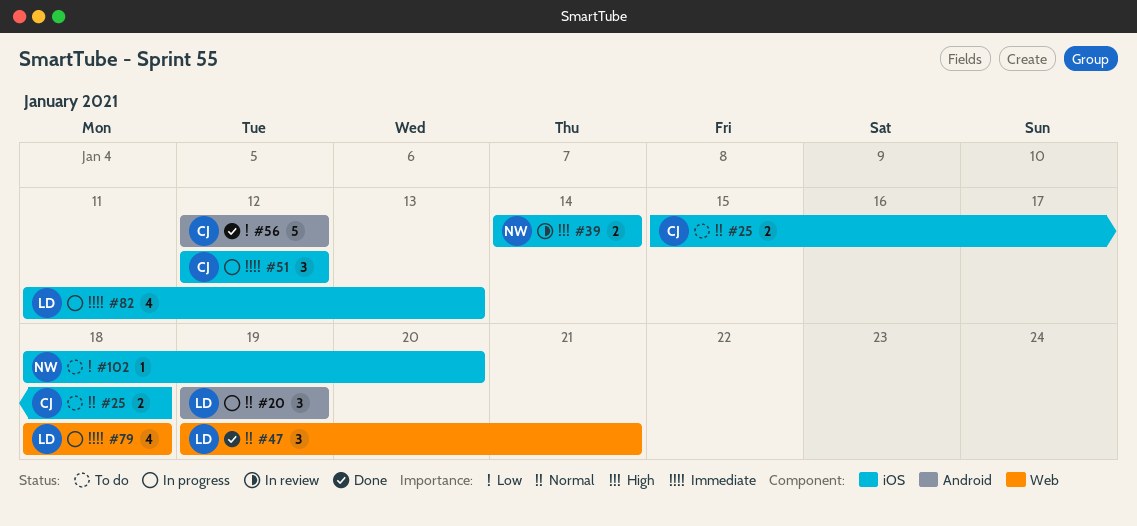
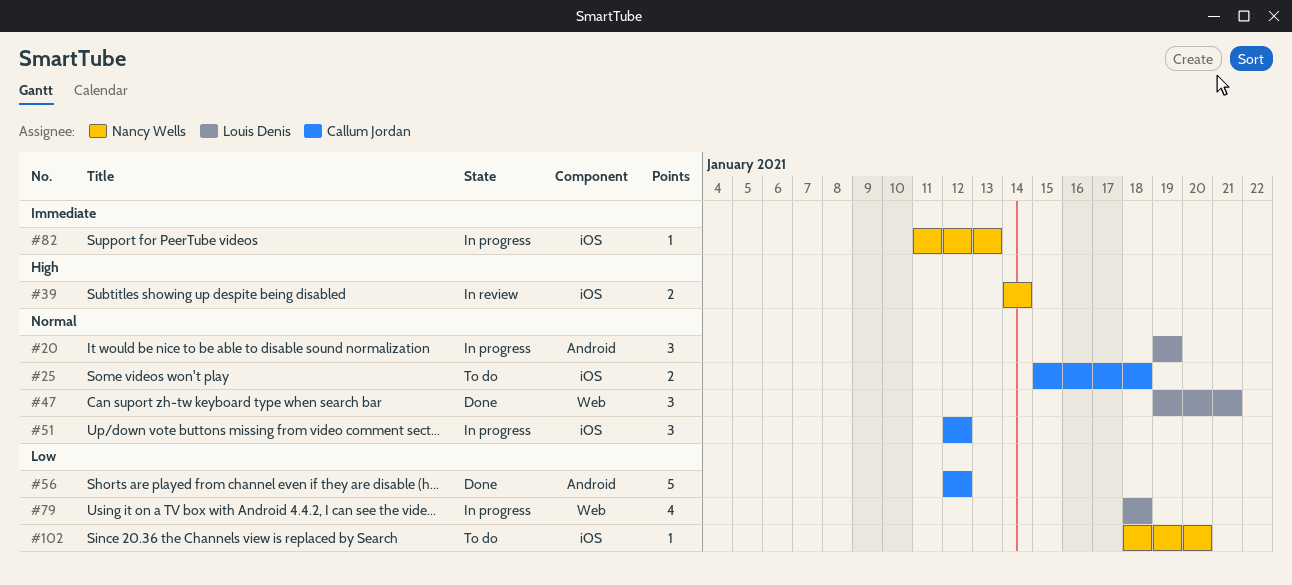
#51, priority: Immediate -> Normal
#79, priority: Immediate -> Low
#82, owner: Louis Denis -> Nancy Wells
#82, estimate: 4 -> 1

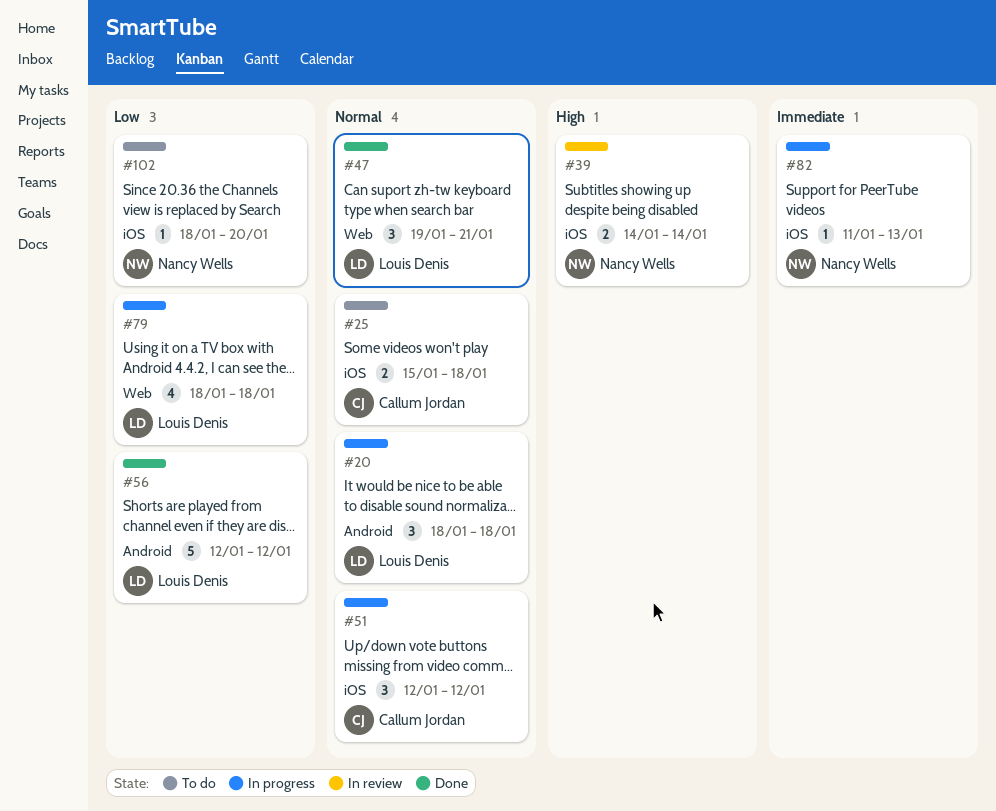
#20, start: Jan 19 -> Jan 18
#20, due: Jan 19 -> Jan 18
#56, owner: Callum Jordan -> Louis Denis

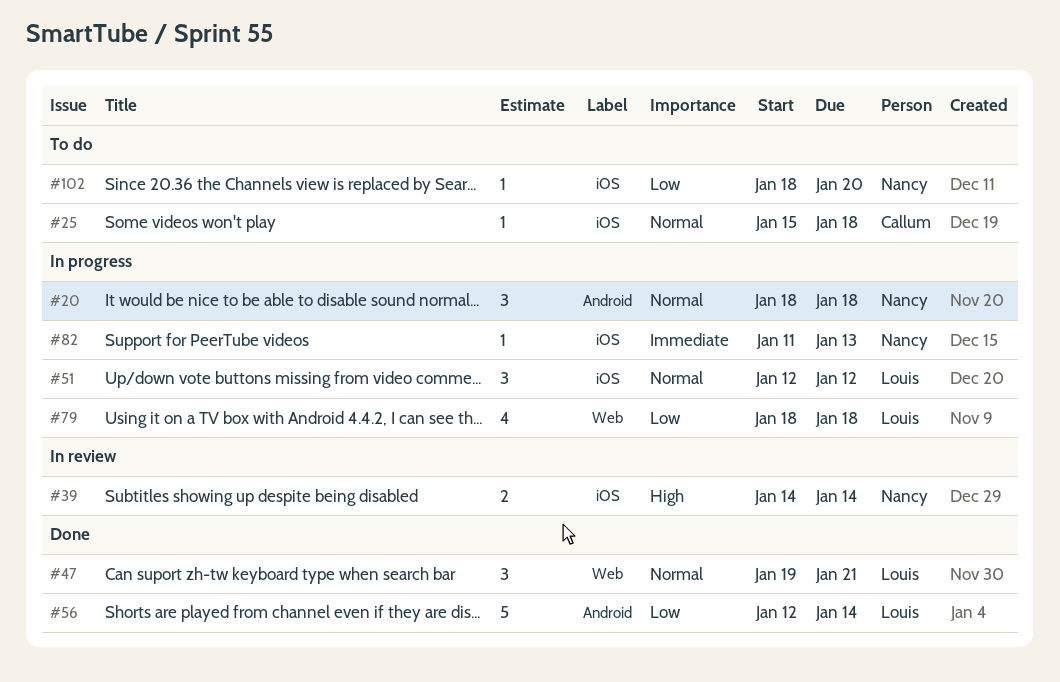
#20, owner: Louis Denis -> Nancy Wells
#25, estimate: 2 -> 1
#51, owner: Callum Jordan -> Louis Denis
#56, due: Jan 12 -> Jan 14

